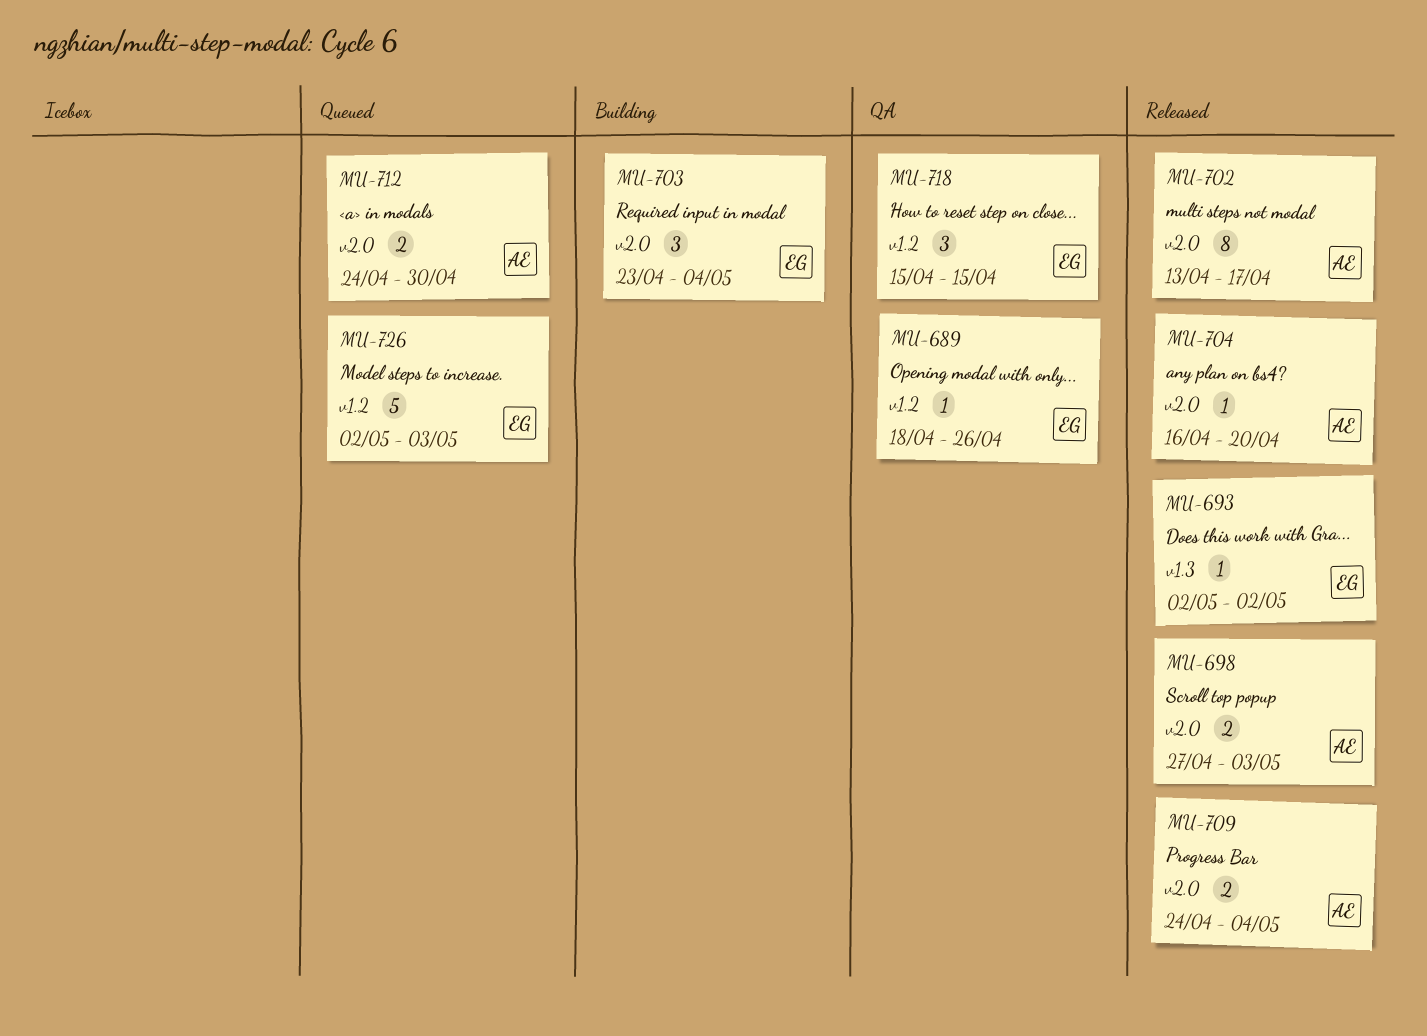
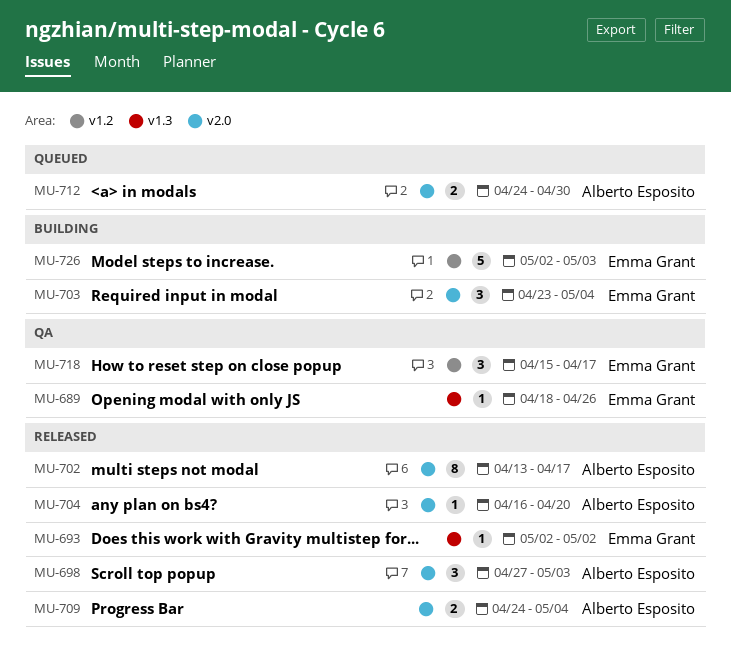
MU-689, label: v1.2 -> v1.3
MU-698, estimate: 2 -> 3
MU-718, due: Apr 15 -> Apr 17
MU-726, status: Queued -> Building

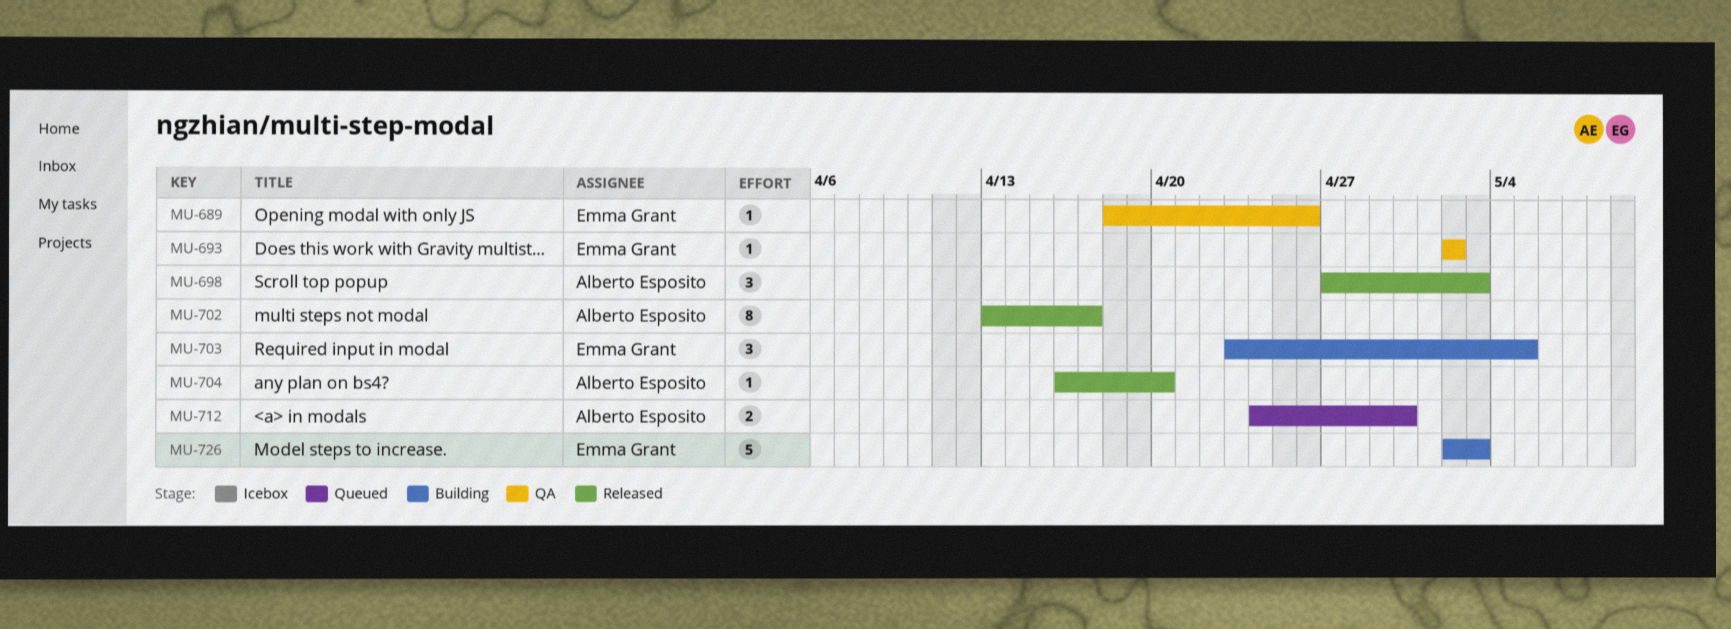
MU-693, status: Released -> QA
MU-703, due: May 4 -> May 5
MU-709: present -> none
MU-718: present -> none

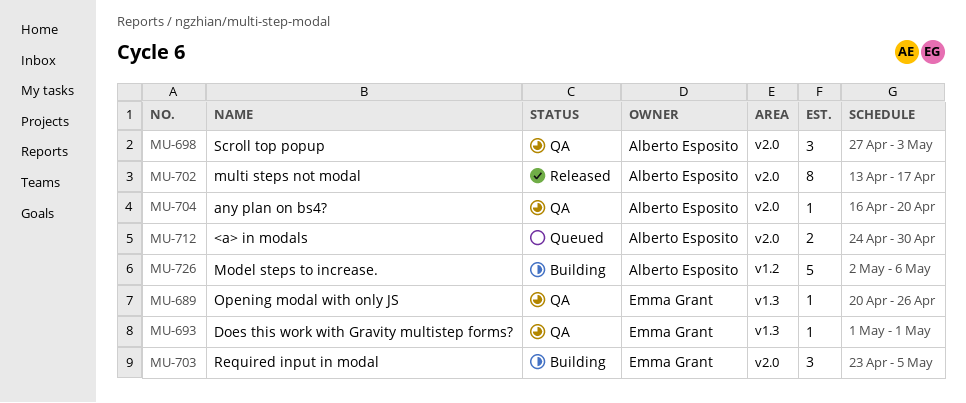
MU-689, start: Apr 18 -> Apr 20
MU-693, start: May 2 -> May 1
MU-693, due: May 2 -> May 1
MU-698, status: Released -> QA
MU-704, status: Released -> QA
MU-726, owner: Emma Grant -> Alberto Esposito
MU-726, due: May 3 -> May 6

